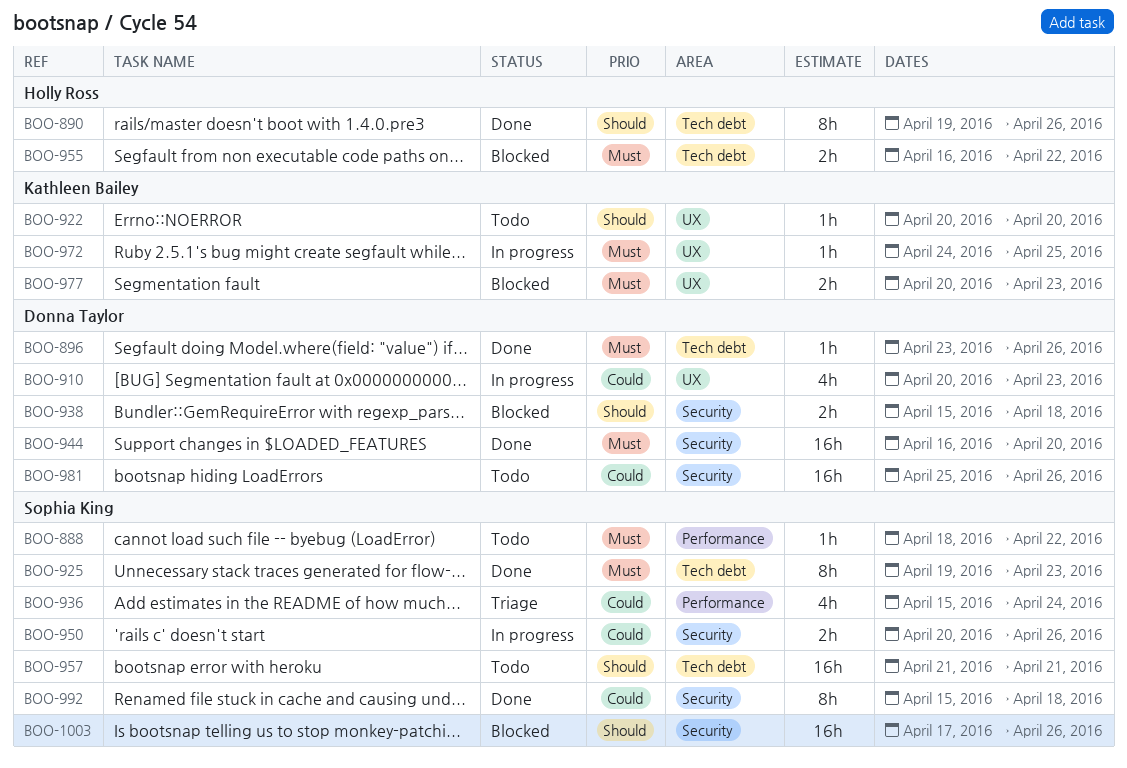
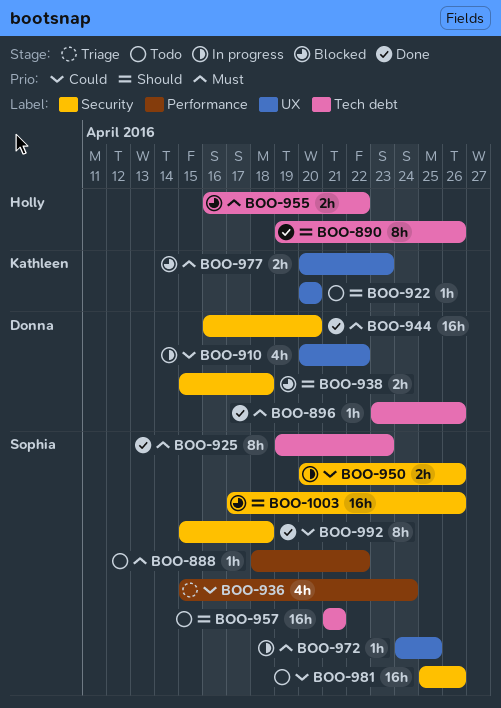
BOO-910, due: Apr 23 -> Apr 22
BOO-972, owner: Kathleen Bailey -> Sophia King
BOO-981, owner: Donna Taylor -> Sophia King

